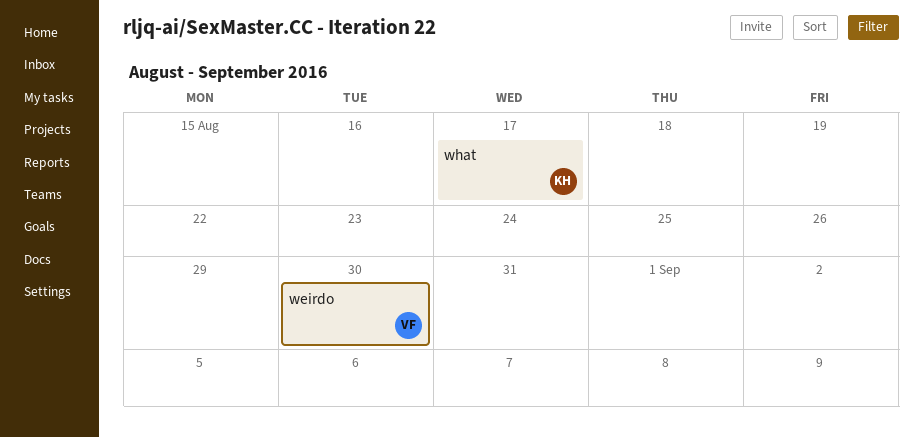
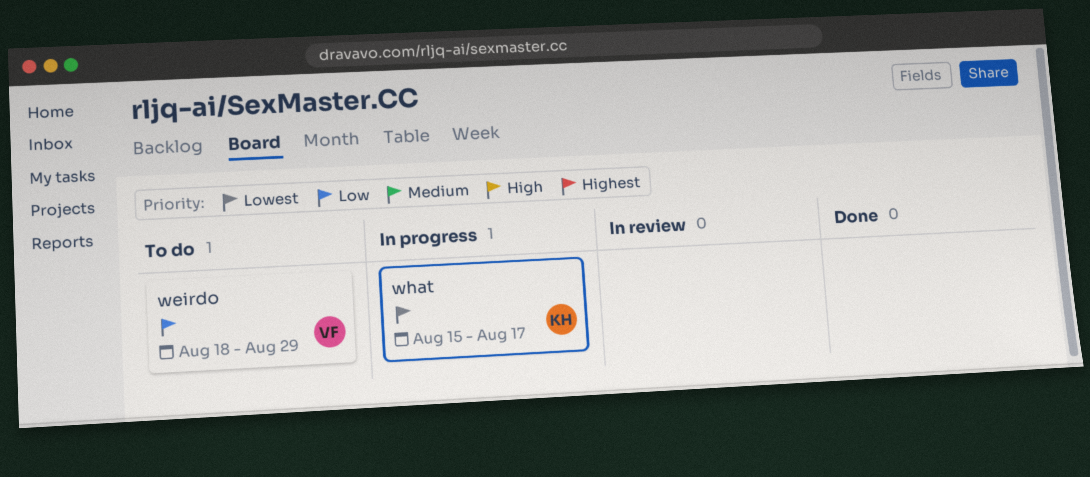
weirdo, due: Aug 30 -> Aug 29

